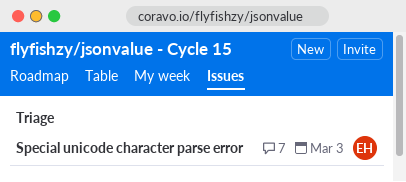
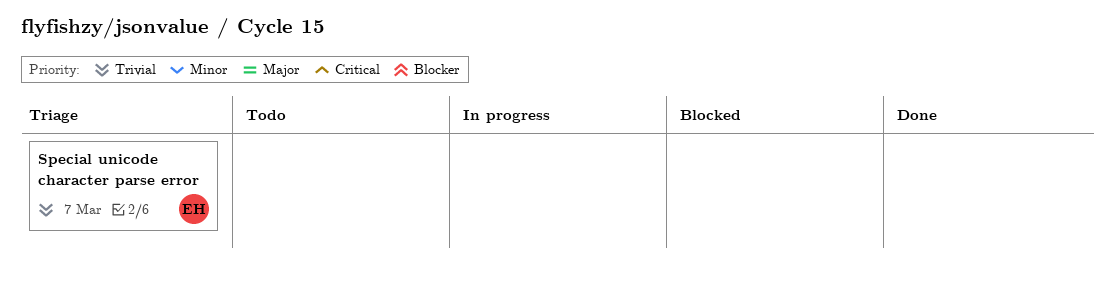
Special unicode character parse error, due: Mar 3 -> Mar 7

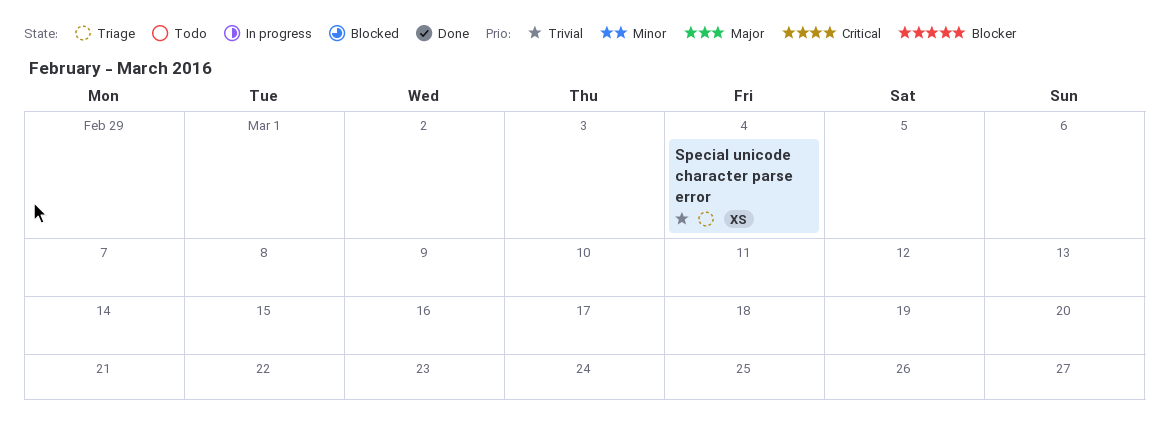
Special unicode character parse error, due: Mar 7 -> Mar 4

